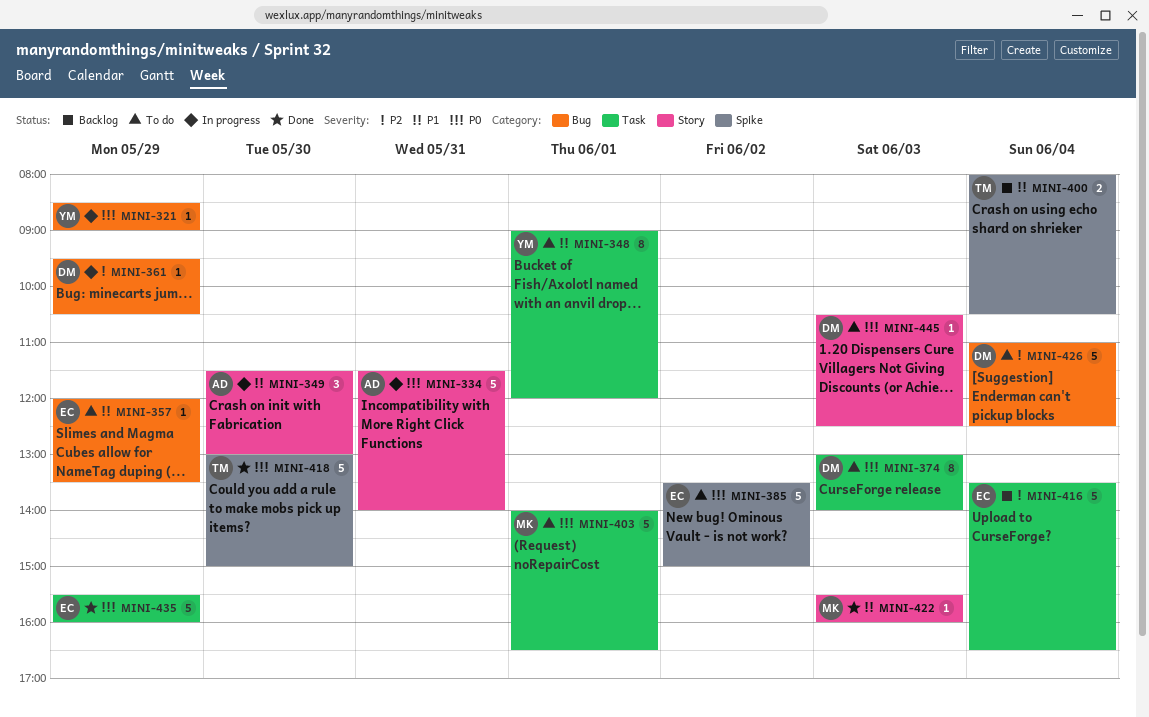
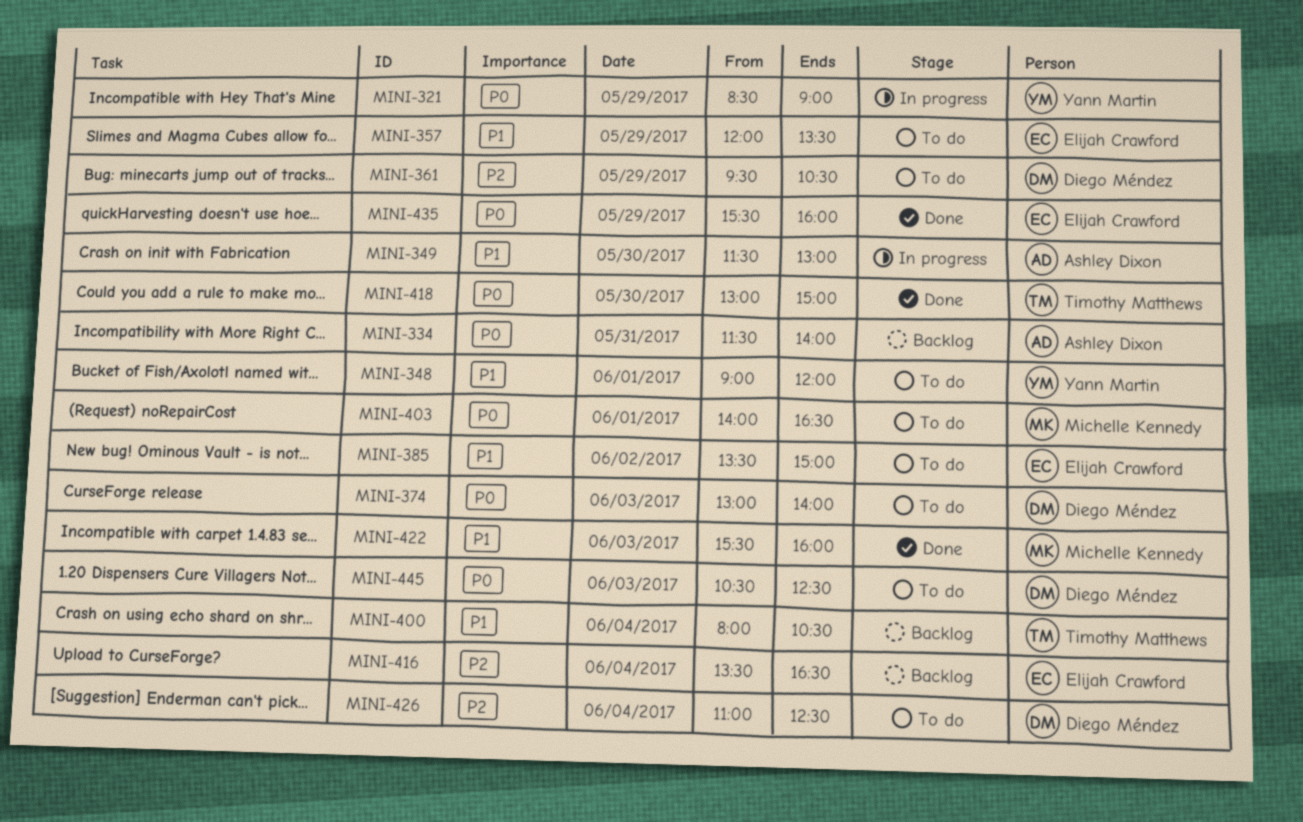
MINI-334, status: In progress -> Backlog
MINI-361, status: In progress -> To do
MINI-385, priority: P0 -> P1

